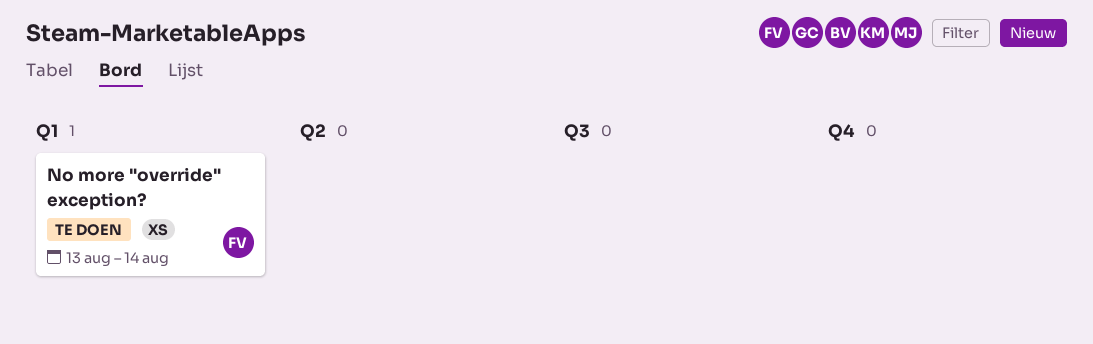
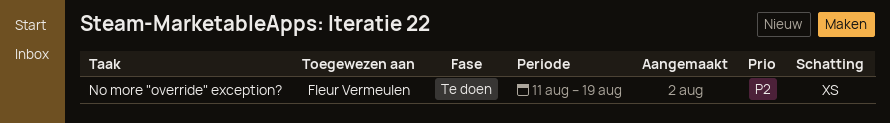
No more "override" exception?, start: Aug 13 -> Aug 11
No more "override" exception?, due: Aug 14 -> Aug 19

